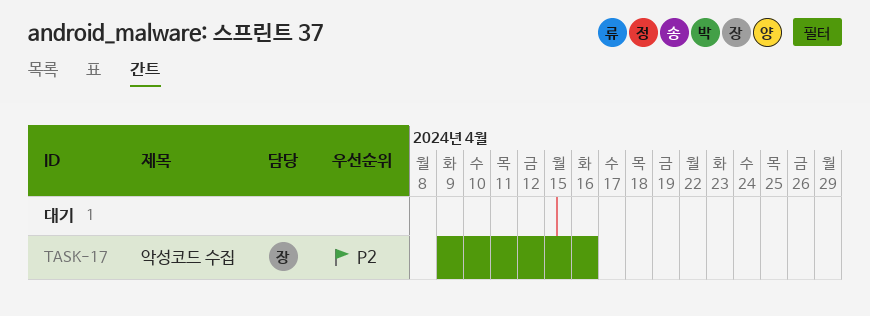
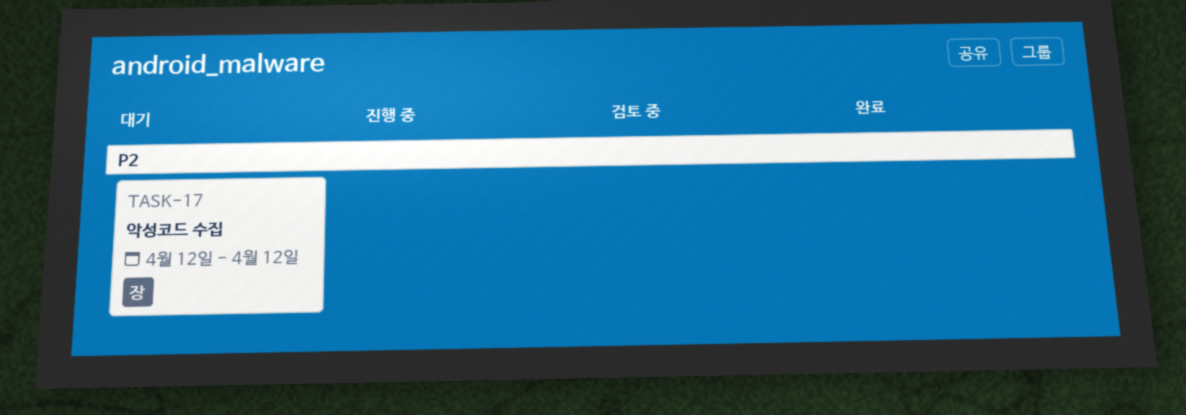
TASK-17, start: Apr 9 -> Apr 12
TASK-17, due: Apr 16 -> Apr 12

